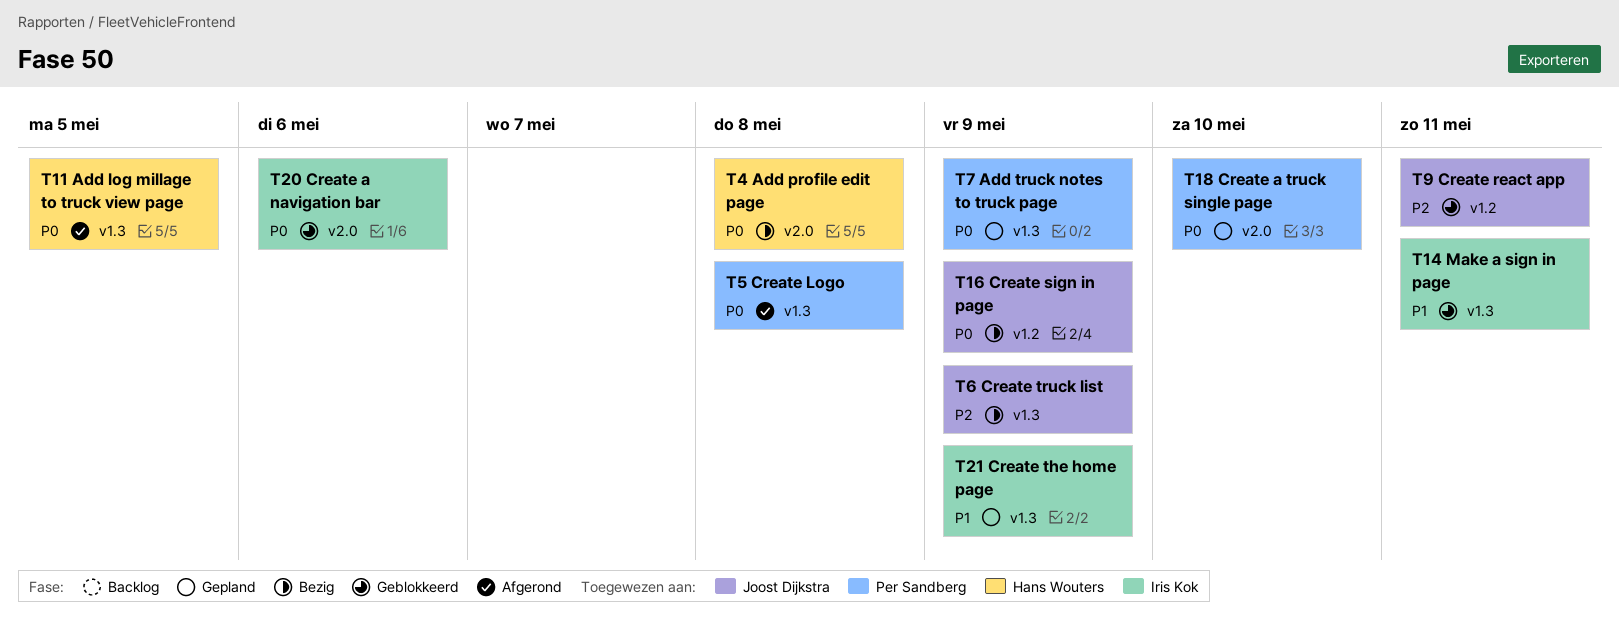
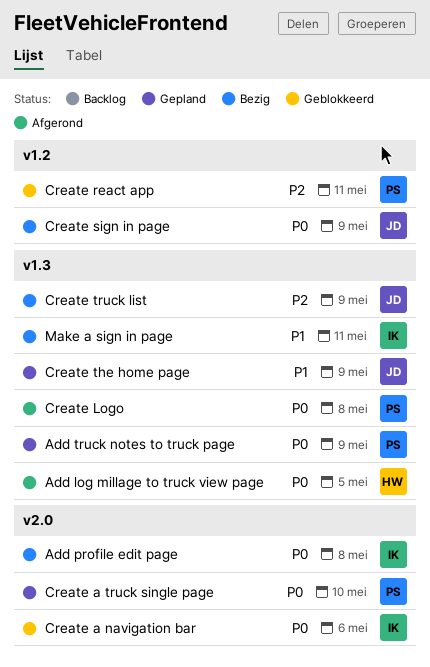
Add profile edit page, owner: Hans Wouters -> Iris Kok
Create react app, owner: Joost Dijkstra -> Per Sandberg
Create the home page, owner: Iris Kok -> Joost Dijkstra
Make a sign in page, status: Geblokkeerd -> Bezig

